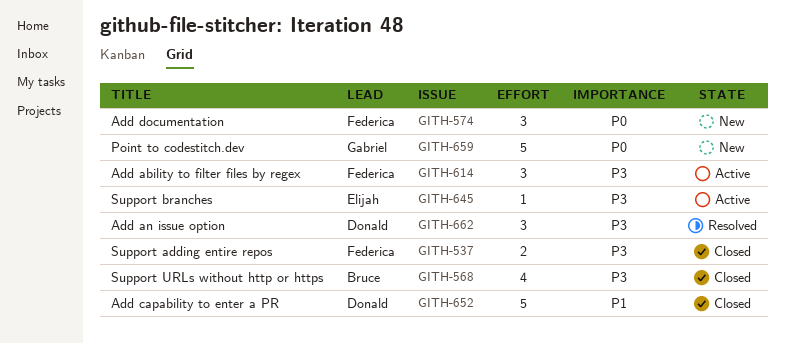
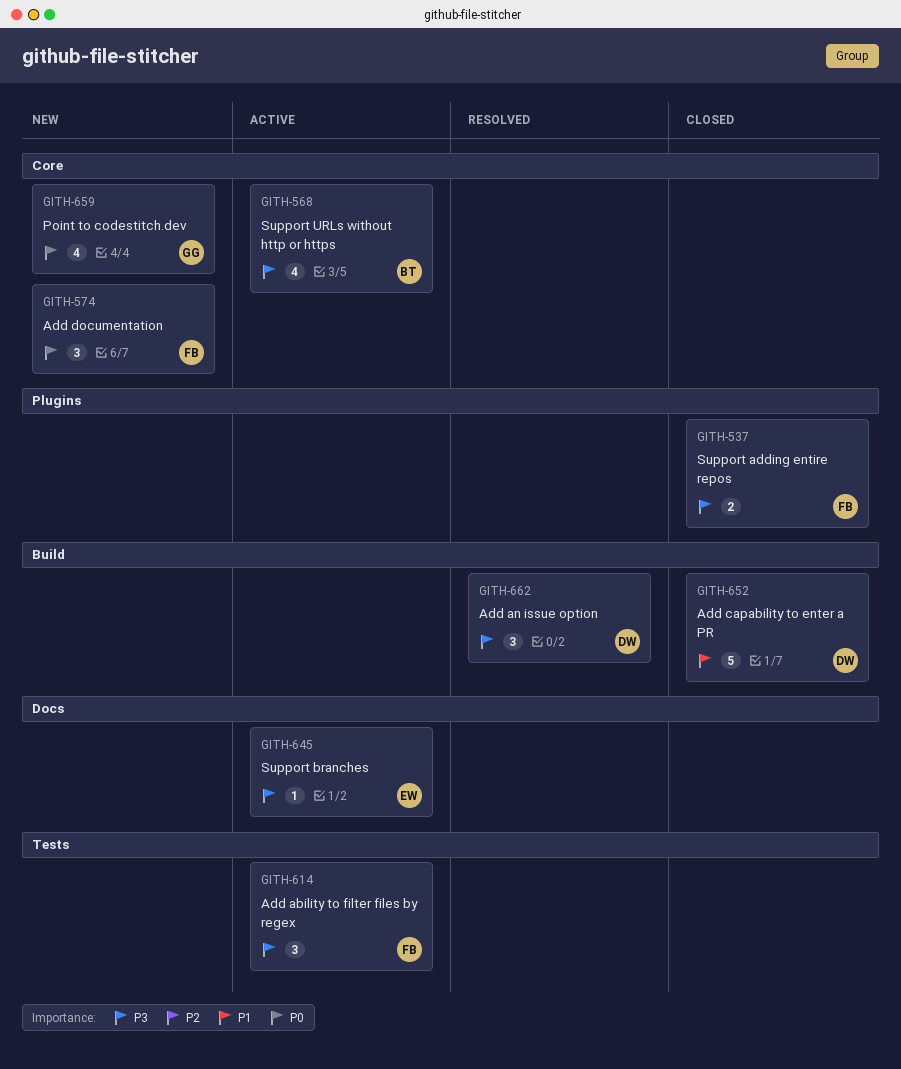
GITH-568, status: Closed -> Active
GITH-659, estimate: 5 -> 4

